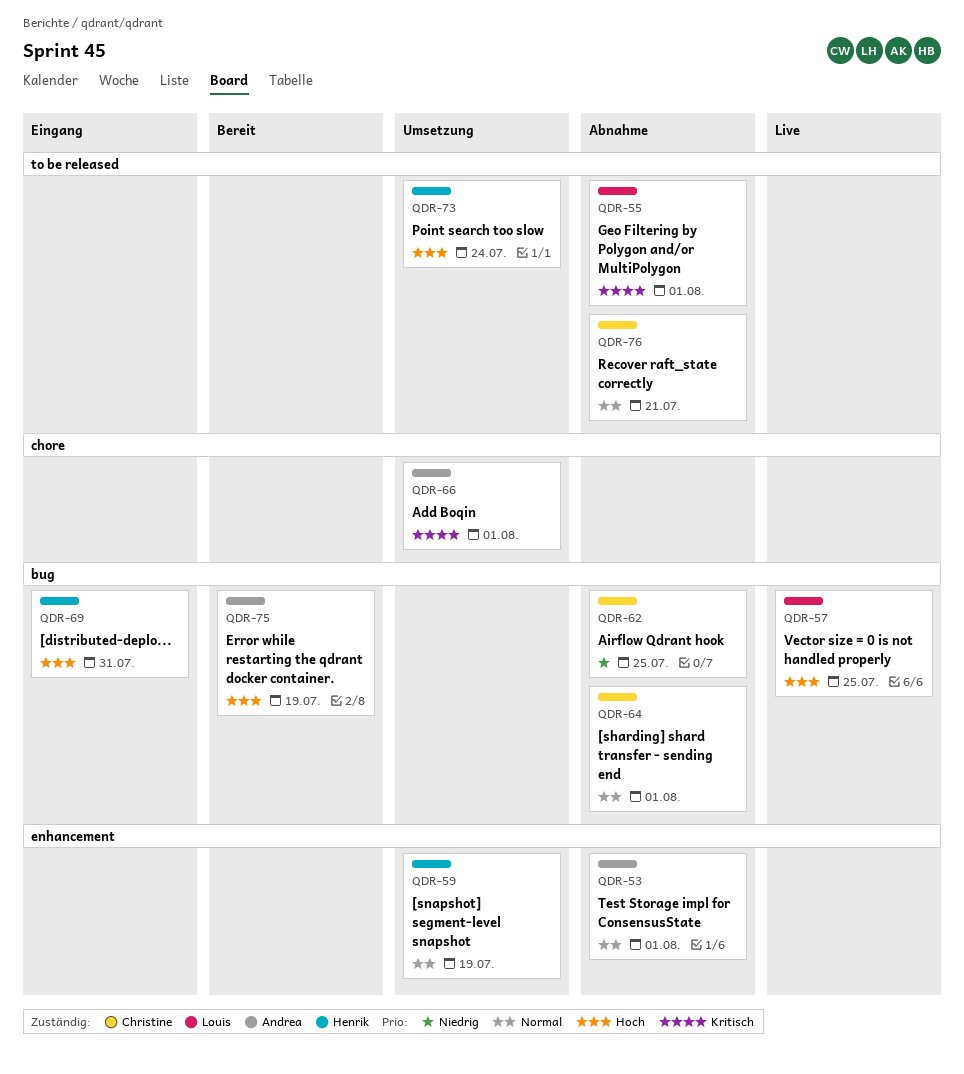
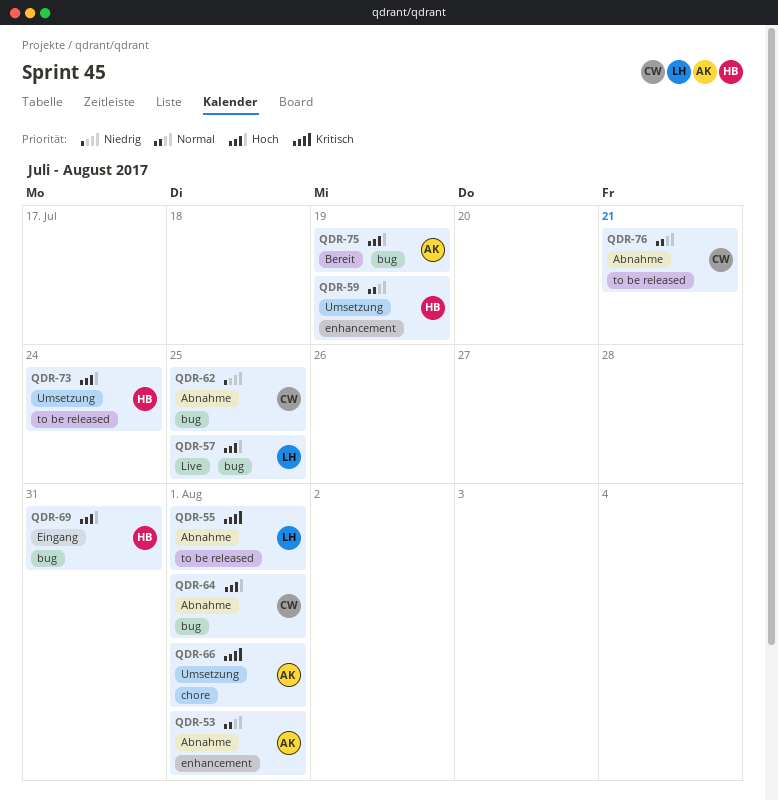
QDR-64, priority: Normal -> Hoch

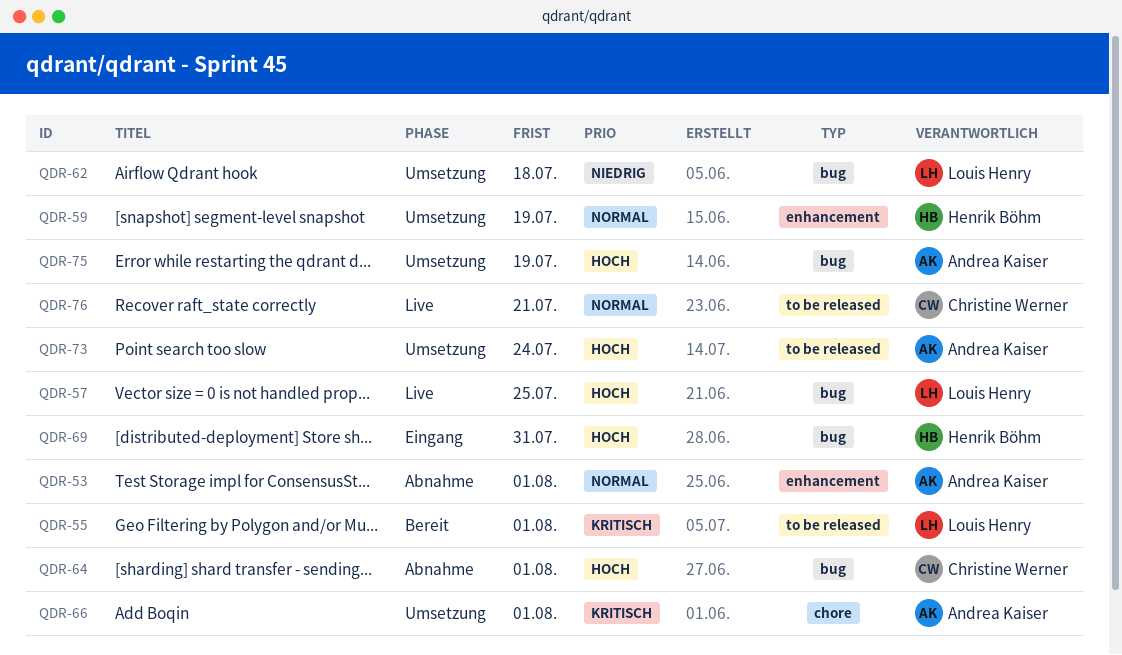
QDR-55, status: Abnahme -> Bereit
QDR-62, status: Abnahme -> Umsetzung
QDR-62, owner: Christine Werner -> Louis Henry
QDR-62, due: Jul 25 -> Jul 18
QDR-73, owner: Henrik Böhm -> Andrea Kaiser
QDR-75, status: Bereit -> Umsetzung
QDR-76, status: Abnahme -> Live

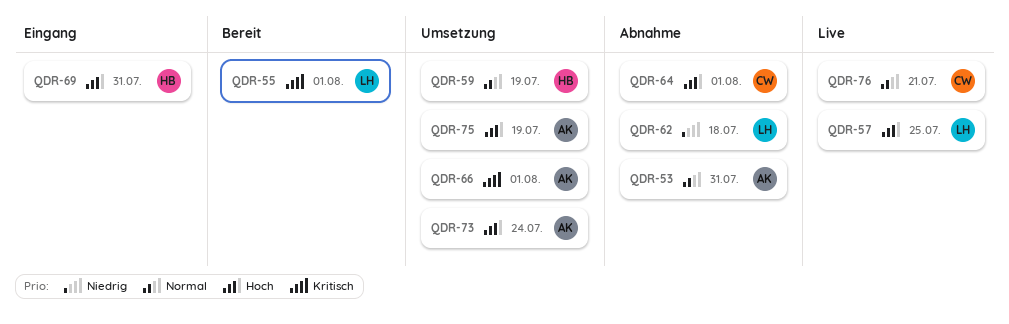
QDR-53, due: Aug 1 -> Jul 31
QDR-62, status: Umsetzung -> Abnahme

